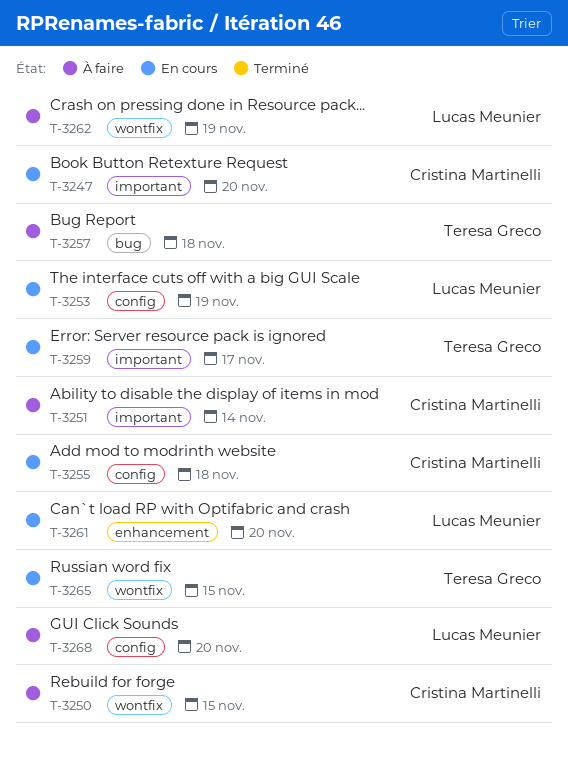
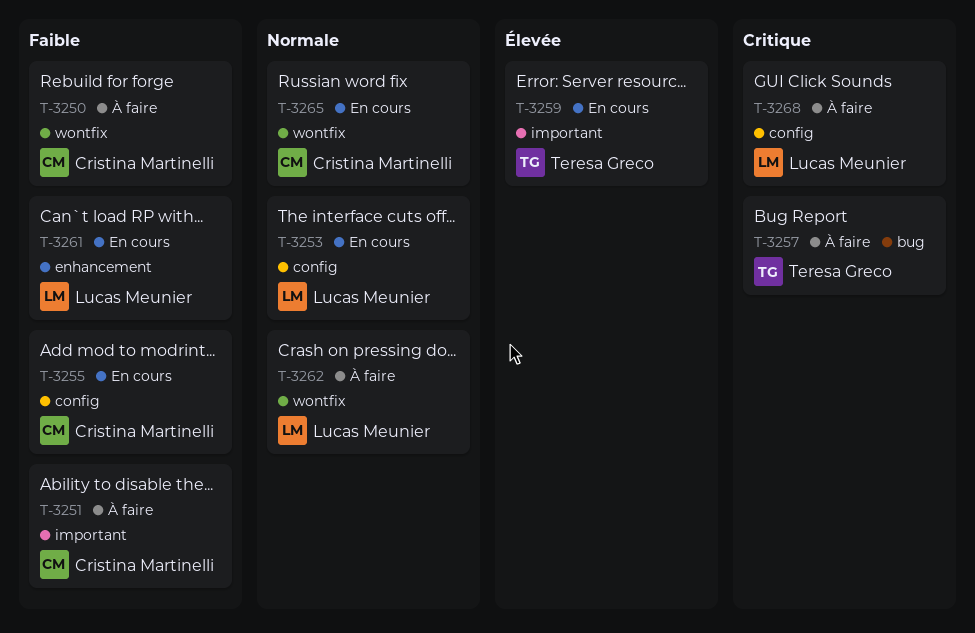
T-3247: present -> none
T-3265, owner: Teresa Greco -> Cristina Martinelli

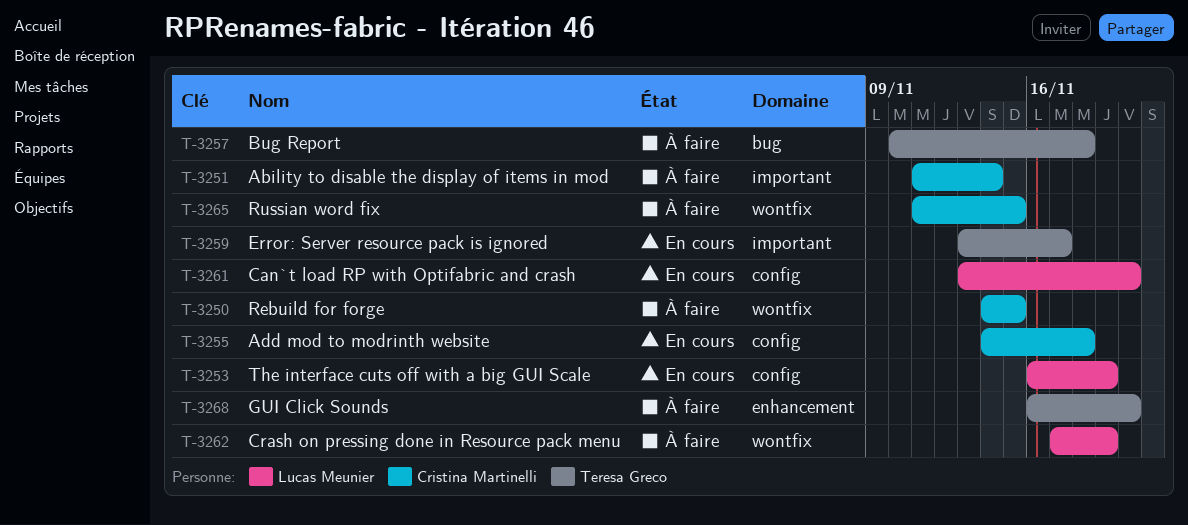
T-3261, label: enhancement -> config
T-3265, status: En cours -> À faire
T-3268, owner: Lucas Meunier -> Teresa Greco
T-3268, label: config -> enhancement

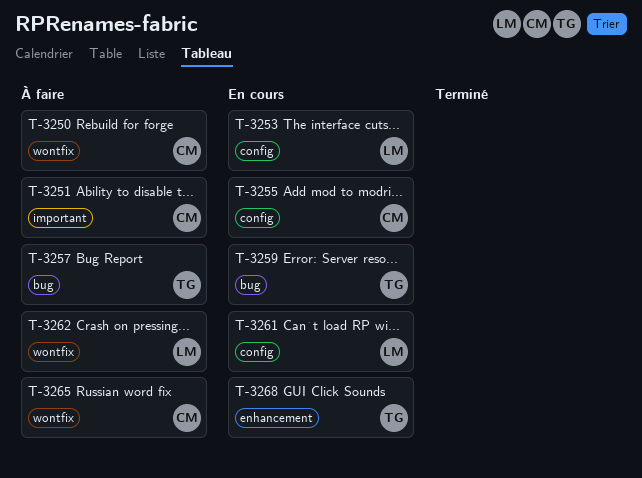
T-3259, label: important -> bug
T-3268, status: À faire -> En cours

